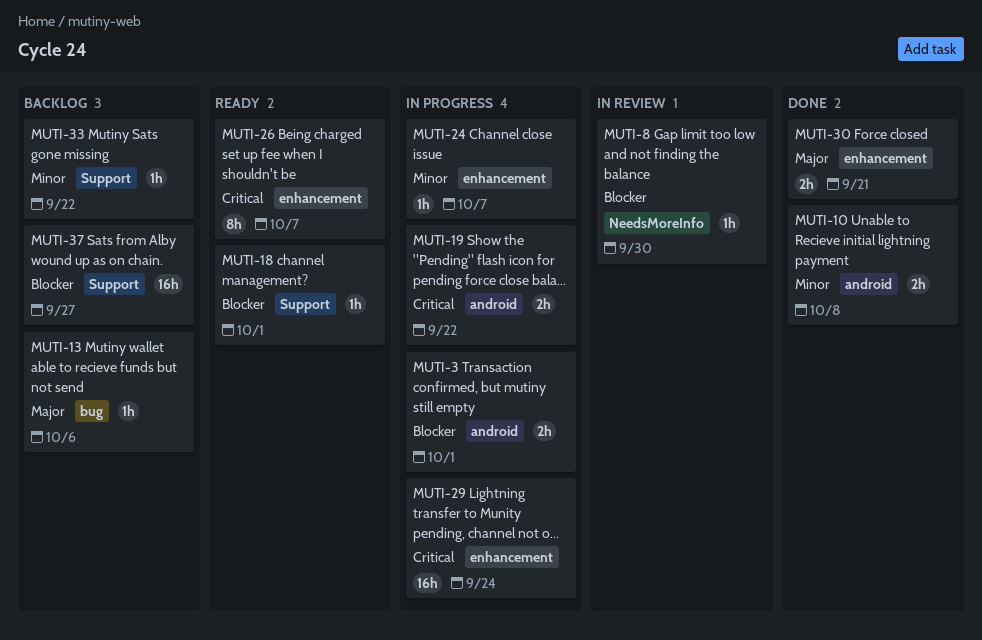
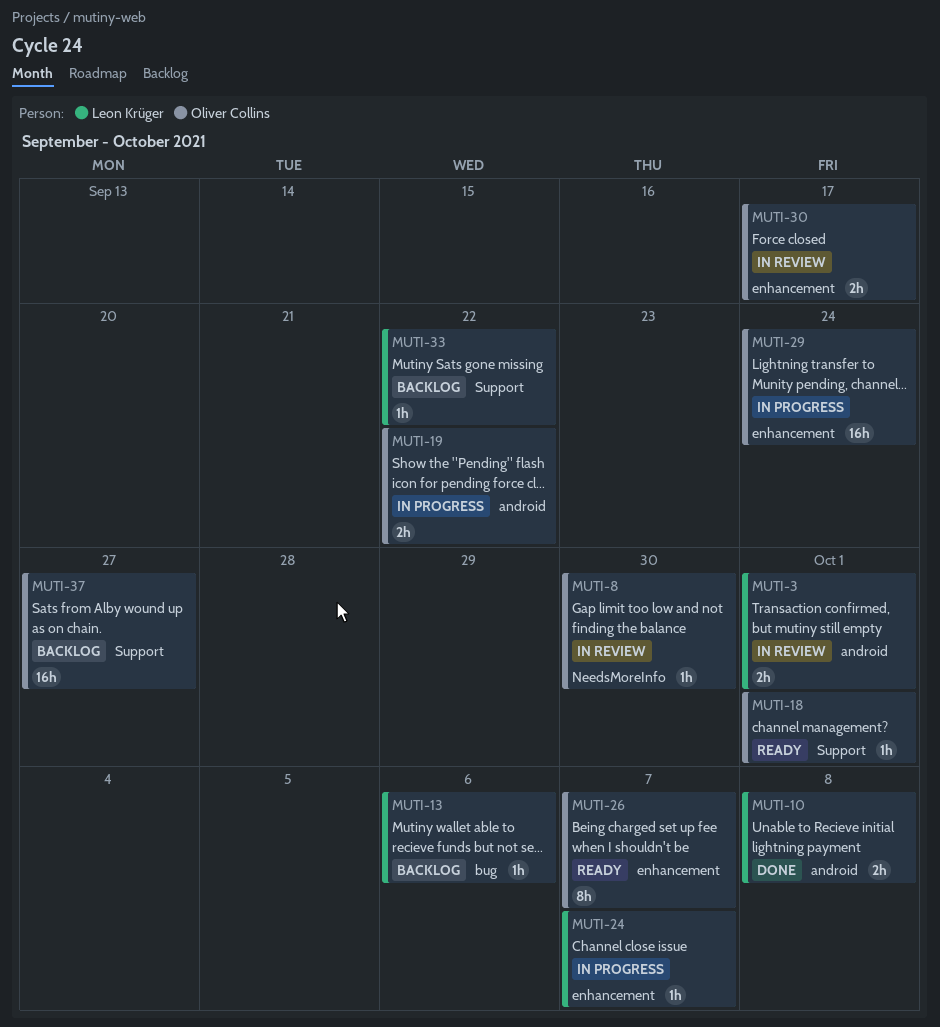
MUTI-3, status: In progress -> In review
MUTI-30, status: Done -> In review
MUTI-30, due: Sep 21 -> Sep 17

